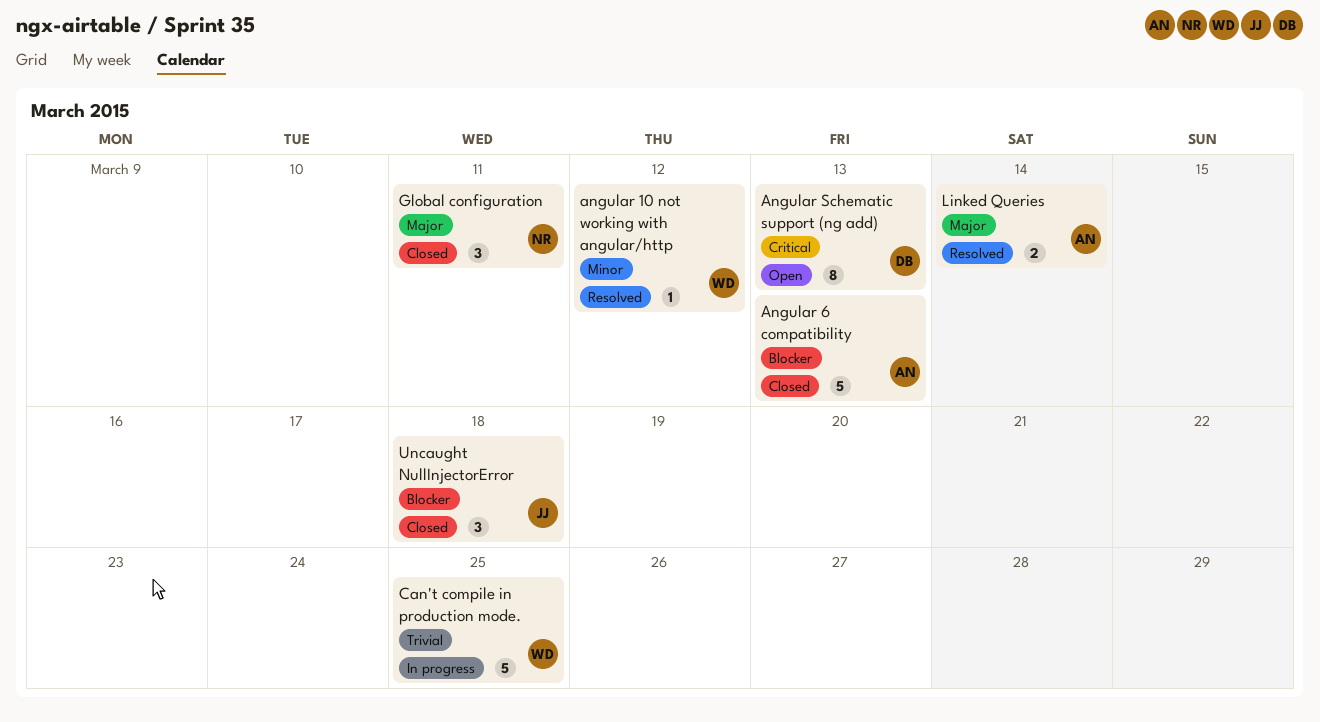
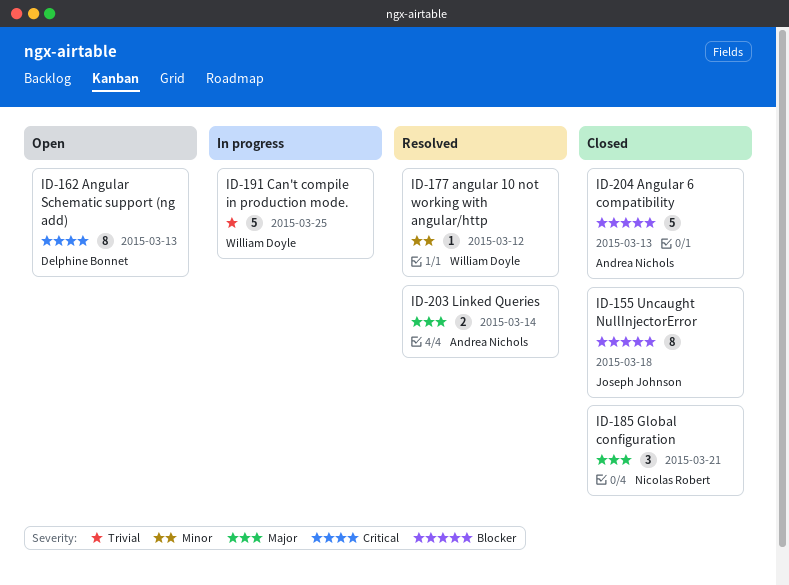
Global configuration, due: Mar 11 -> Mar 21
Uncaught NullInjectorError, estimate: 3 -> 8

